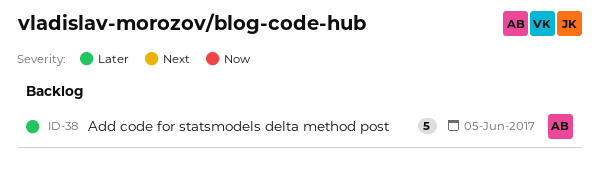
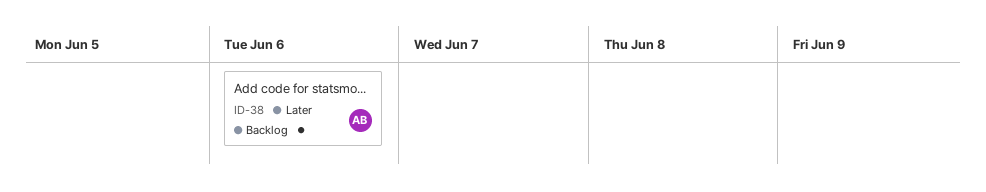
ID-38, estimate: 5 -> 1
ID-38, due: Jun 5 -> Jun 6

